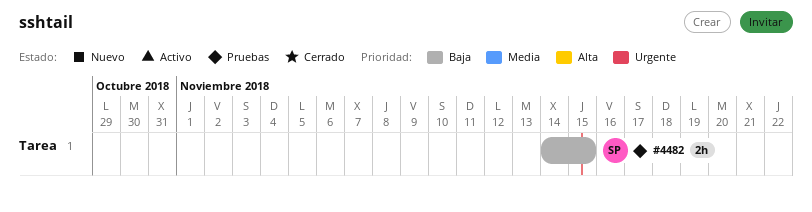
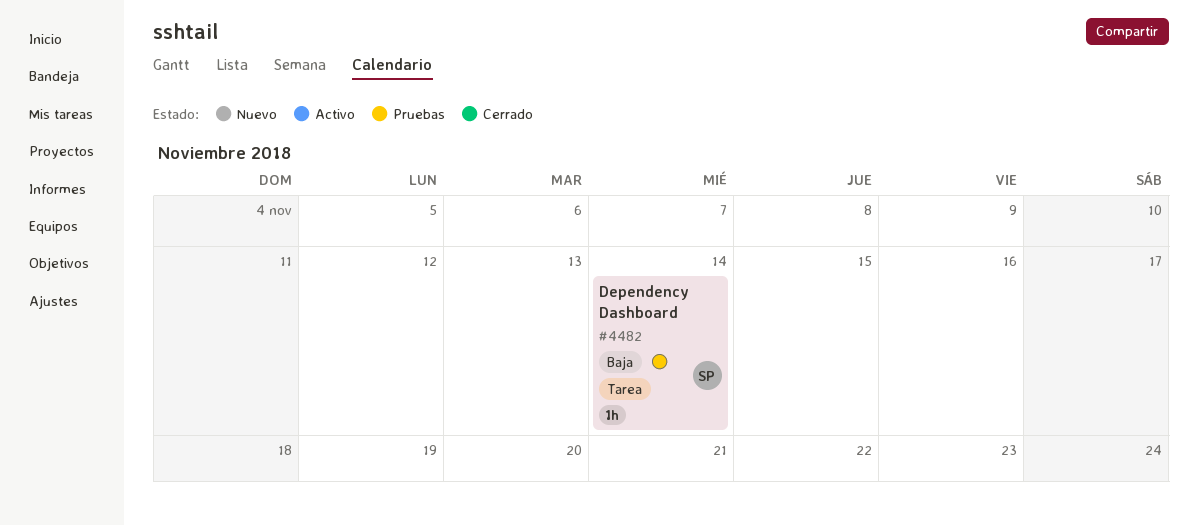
#4482, estimate: 2h -> 1h
#4482, due: Nov 15 -> Nov 14

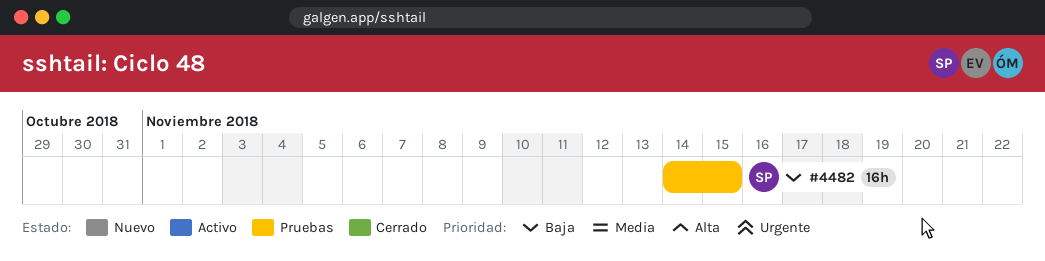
#4482, estimate: 1h -> 16h
#4482, due: Nov 14 -> Nov 15

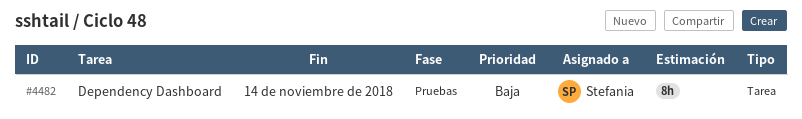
#4482, estimate: 16h -> 8h
#4482, due: Nov 15 -> Nov 14

